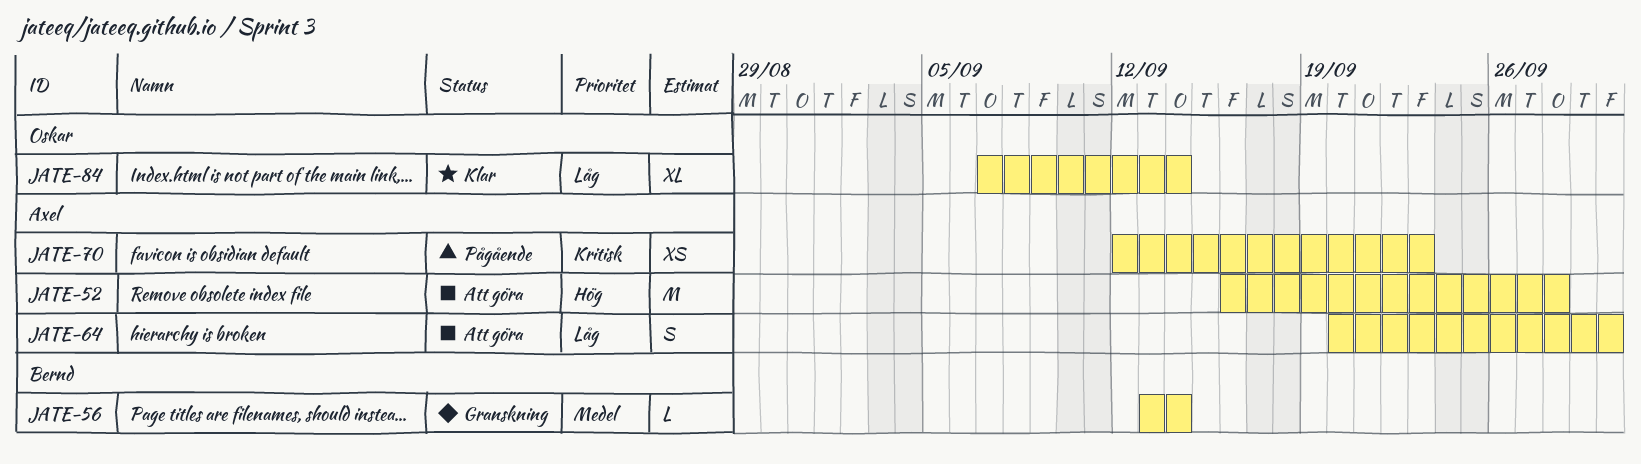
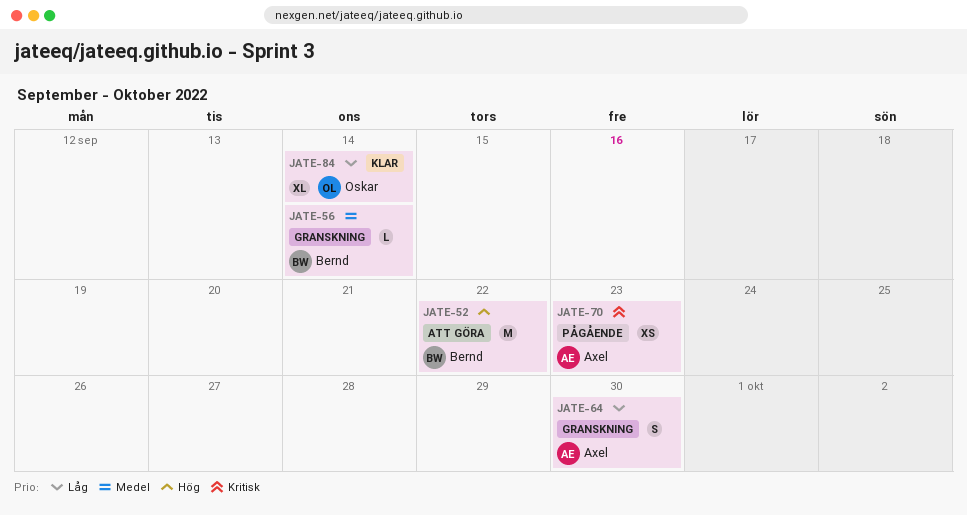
JATE-52, owner: Axel -> Bernd
JATE-52, due: Sep 28 -> Sep 22
JATE-64, status: Att göra -> Granskning

